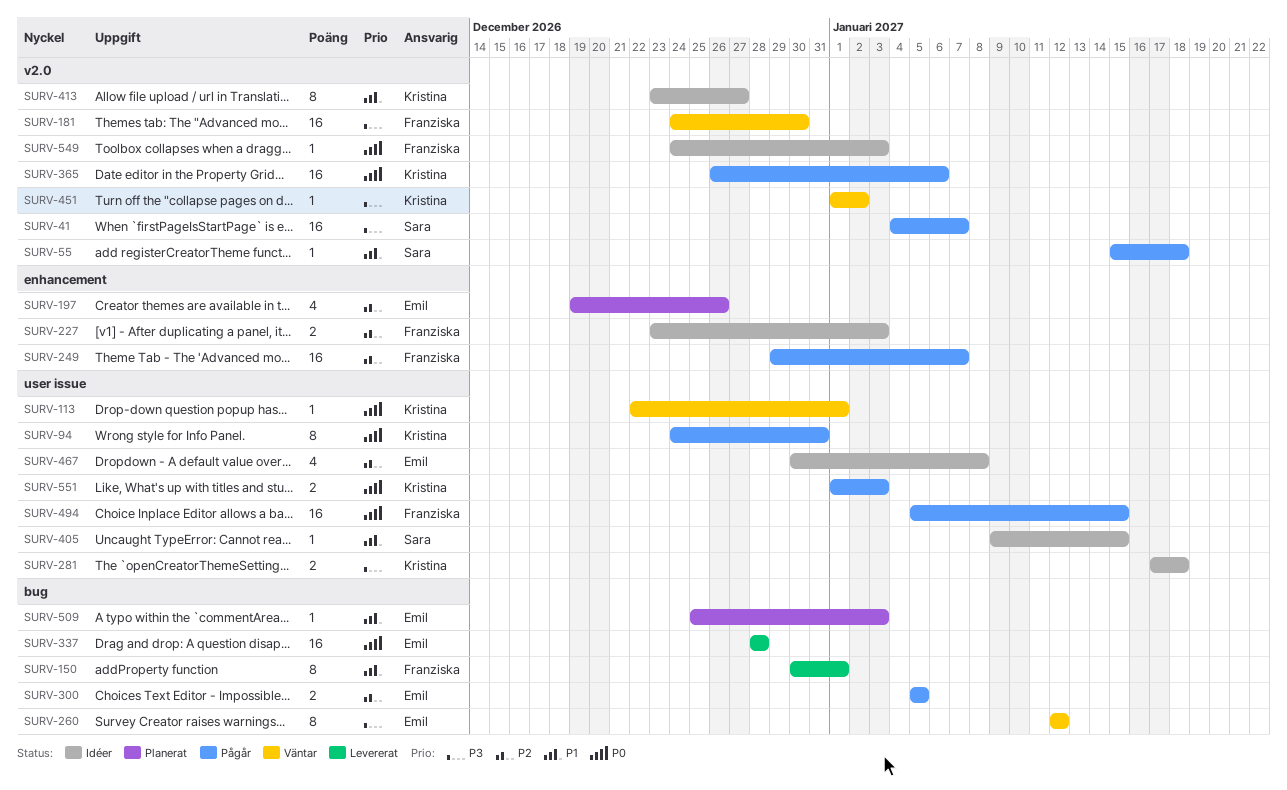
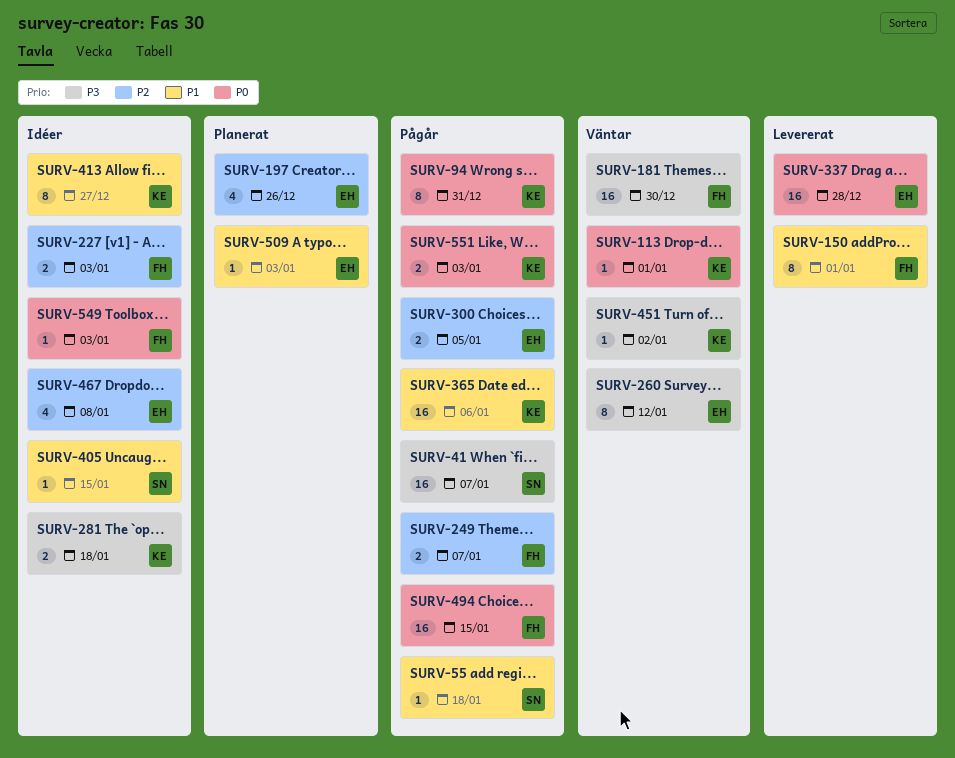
SURV-249, estimate: 16 -> 2
SURV-365, priority: P0 -> P1

